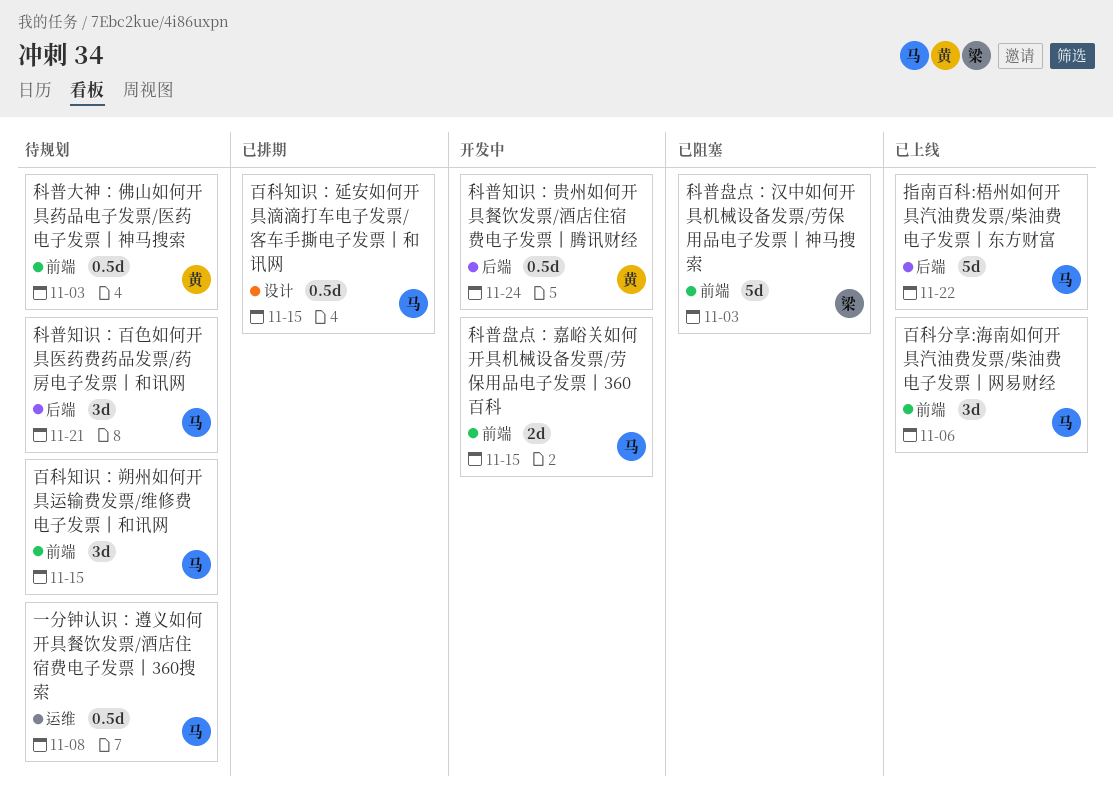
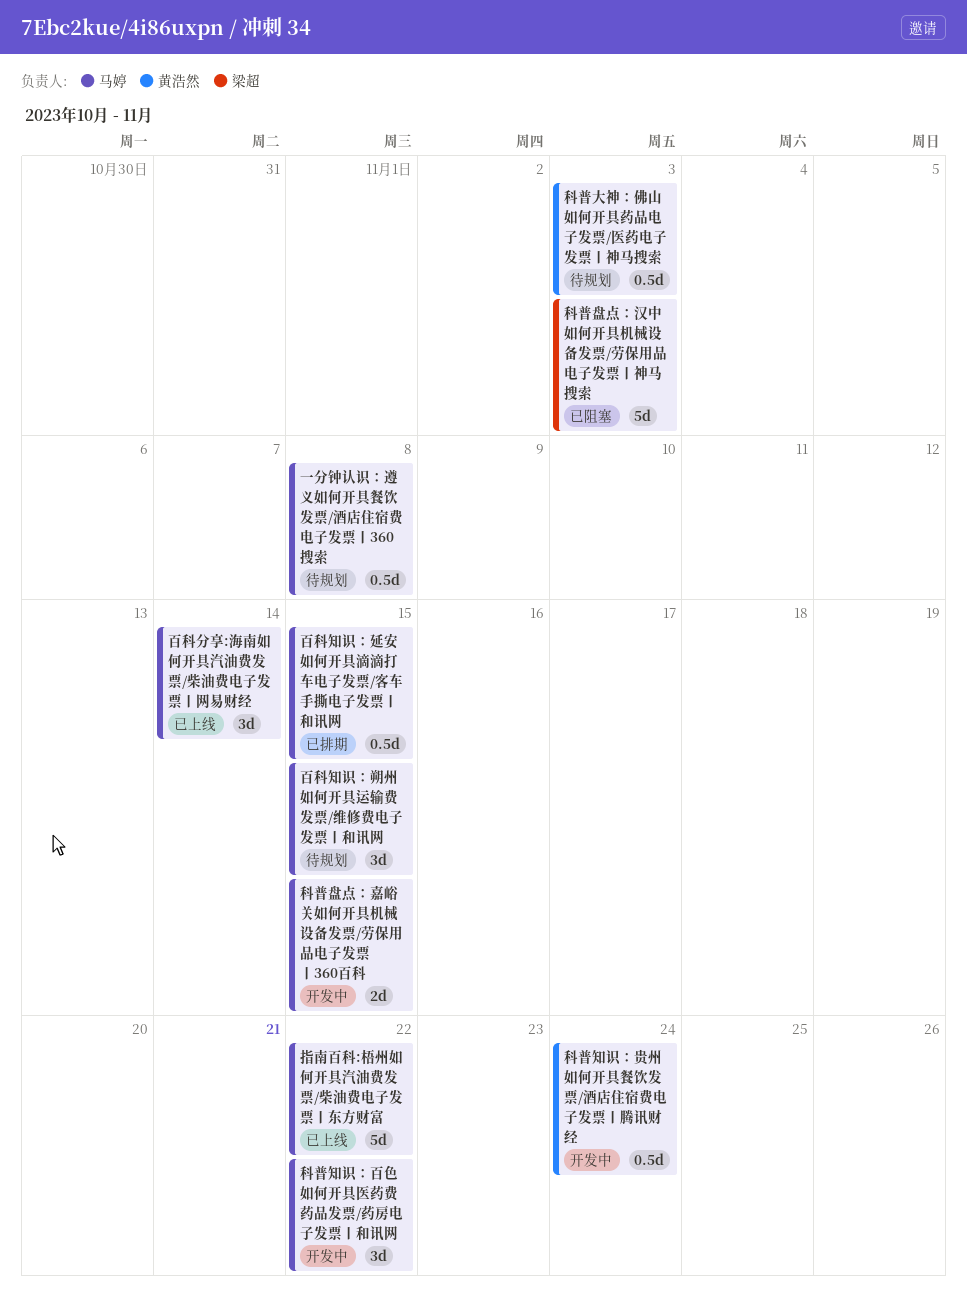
百科分享:海南如何开具汽油费发票/柴油费电子发票丨网易财经, due: Nov 6 -> Nov 14
科普知识：百色如何开具医药费药品发票/药房电子发票丨和讯网, status: 待规划 -> 开发中
科普知识：百色如何开具医药费药品发票/药房电子发票丨和讯网, due: Nov 21 -> Nov 22

